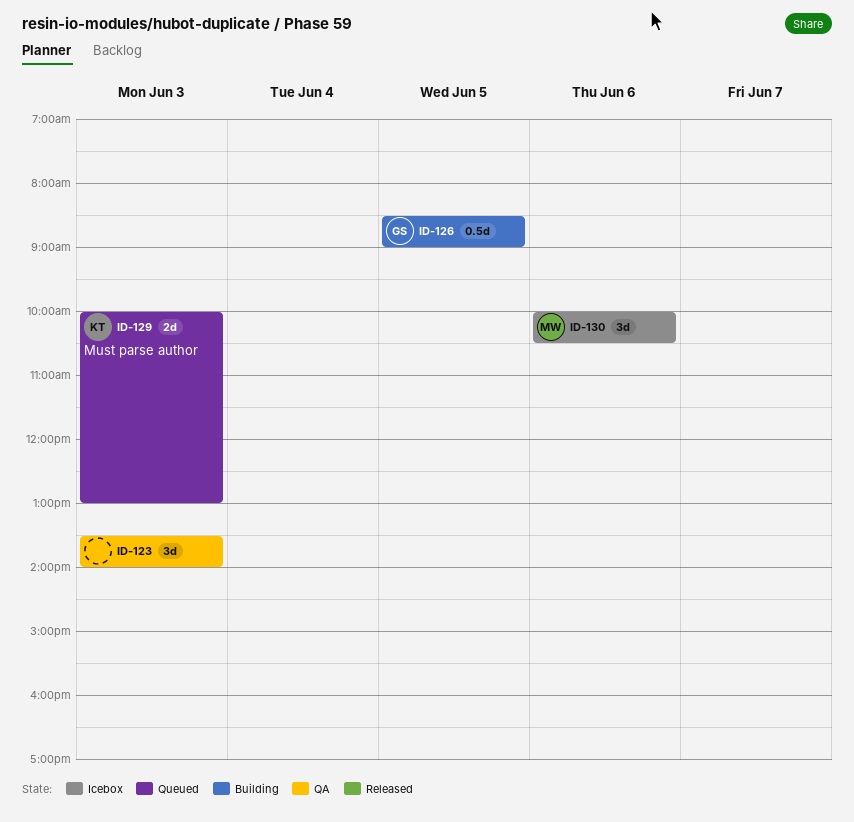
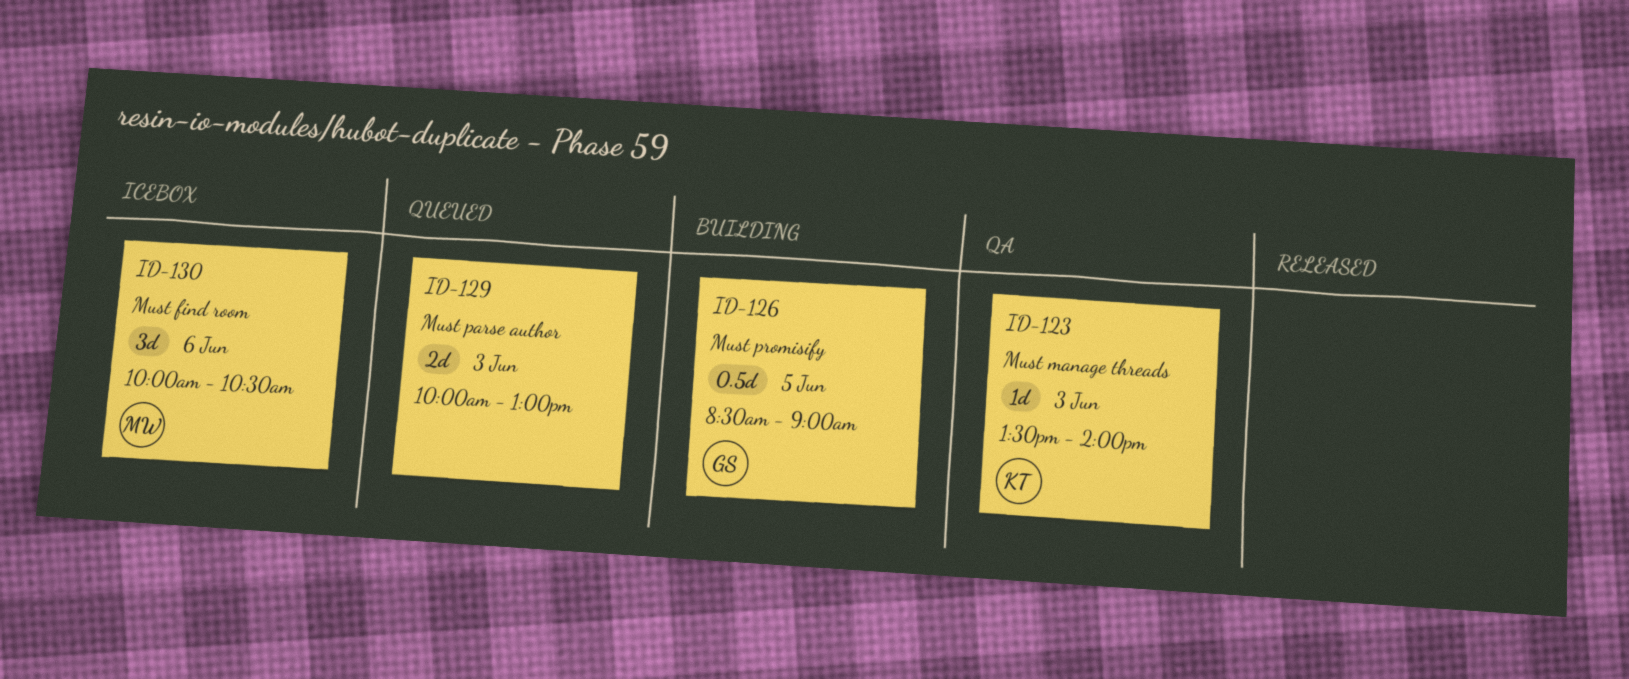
ID-123, owner: none -> KT
ID-123, estimate: 3d -> 1d
ID-129, owner: KT -> none

